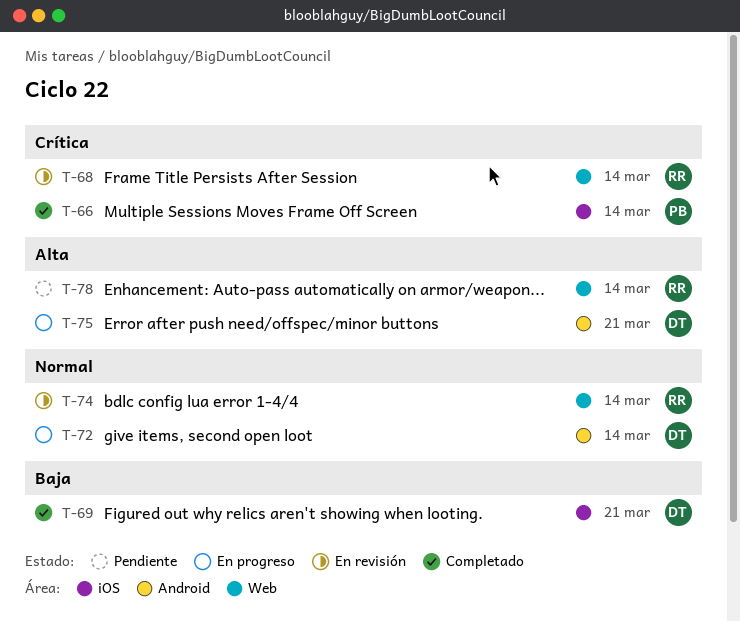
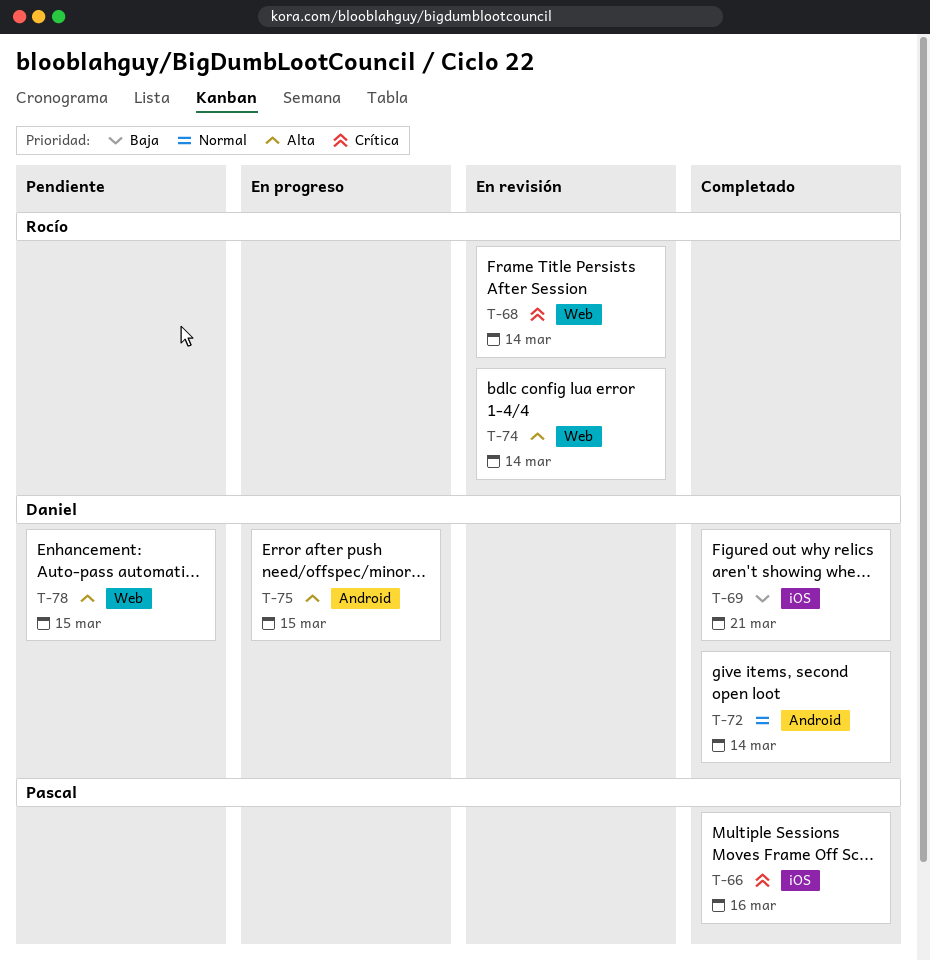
T-66, due: Mar 14 -> Mar 16
T-72, status: En progreso -> Completado
T-74, priority: Normal -> Alta
T-75, due: Mar 21 -> Mar 15
T-78, owner: Rocío -> Daniel
T-78, due: Mar 14 -> Mar 15

